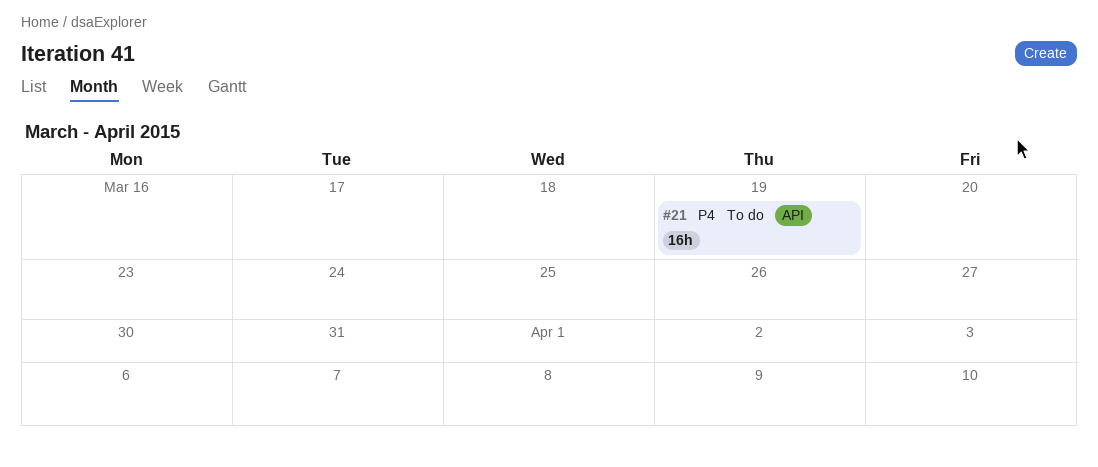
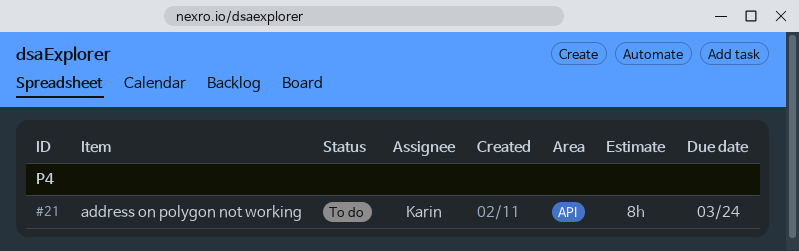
#21, estimate: 16h -> 8h
#21, due: Mar 19 -> Mar 24

